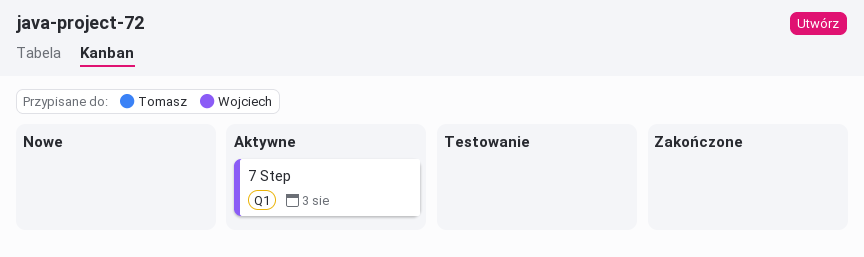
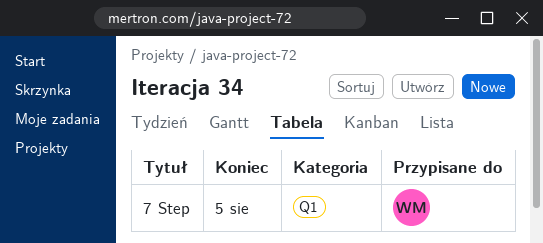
7 Step, due: Aug 3 -> Aug 5

